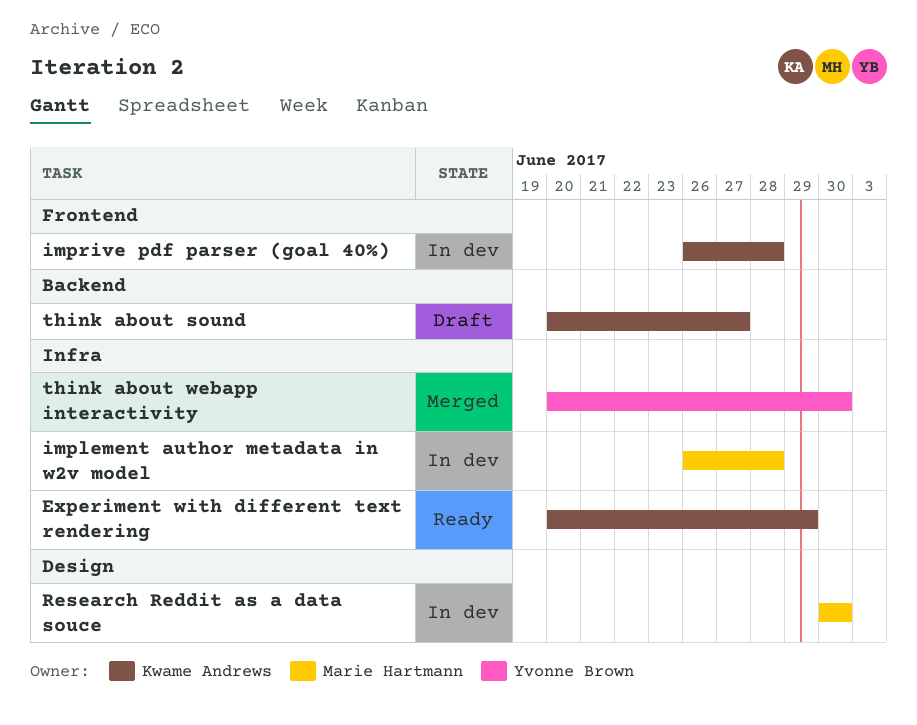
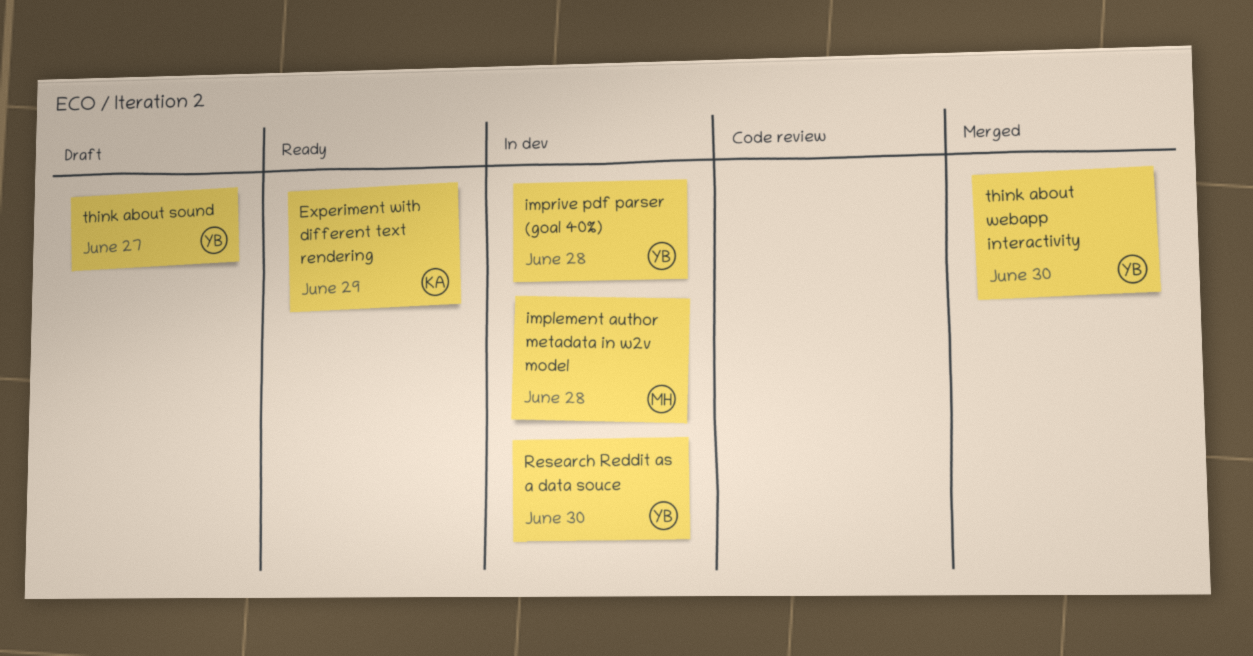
imprive pdf parser (goal 40%), owner: Kwame Andrews -> Yvonne Brown
Research Reddit as a data souce, owner: Marie Hartmann -> Yvonne Brown
think about sound, owner: Kwame Andrews -> Yvonne Brown

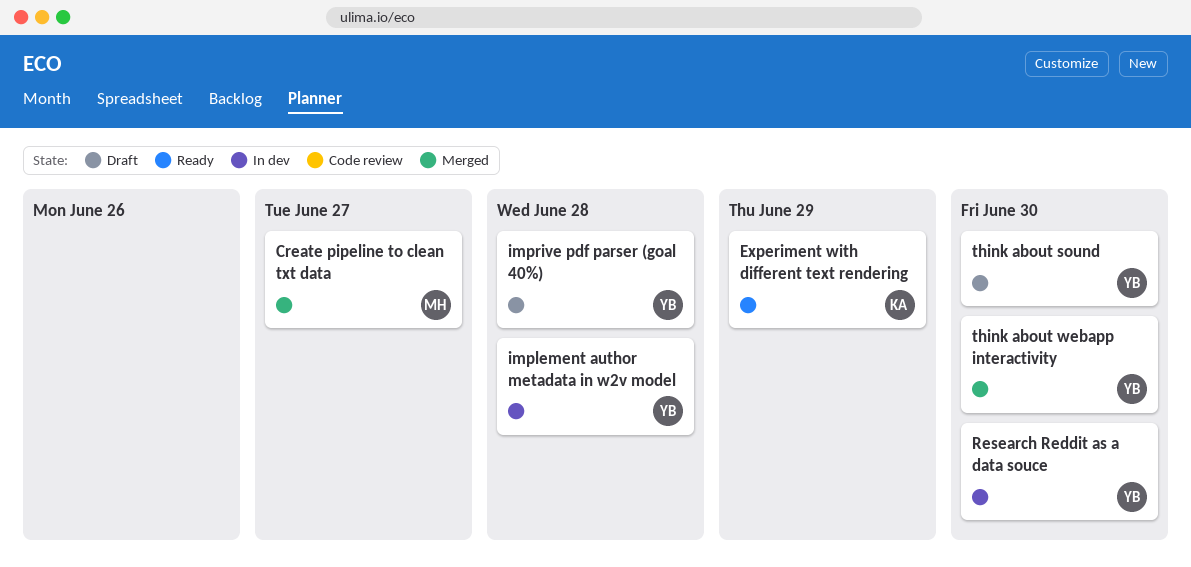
Create pipeline to clean txt data: none -> present
implement author metadata in w2v model, owner: MH -> YB
imprive pdf parser (goal 40%), status: In dev -> Draft
think about sound, due: Jun 27 -> Jun 30

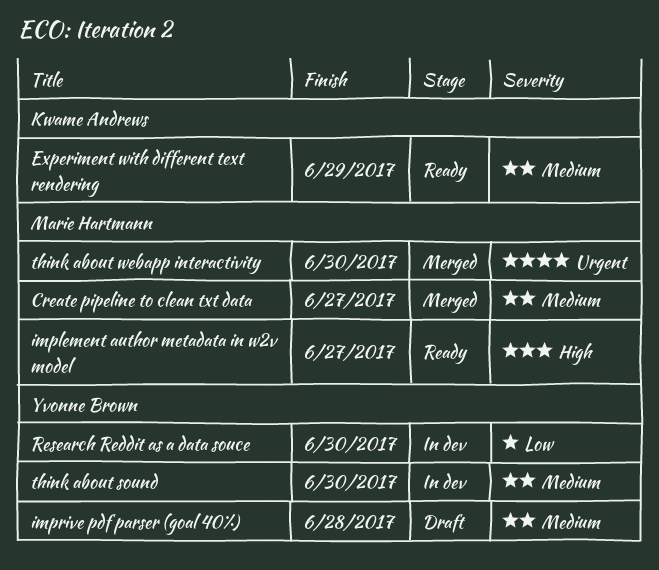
implement author metadata in w2v model, status: In dev -> Ready
implement author metadata in w2v model, owner: Yvonne Brown -> Marie Hartmann
implement author metadata in w2v model, due: Jun 28 -> Jun 27
think about sound, status: Draft -> In dev
think about webapp interactivity, owner: Yvonne Brown -> Marie Hartmann

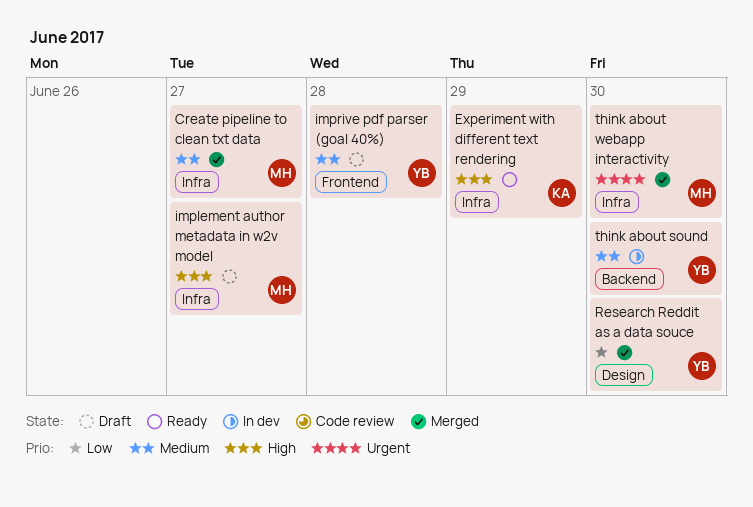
Experiment with different text rendering, priority: Medium -> High
implement author metadata in w2v model, status: Ready -> Draft
Research Reddit as a data souce, status: In dev -> Merged

